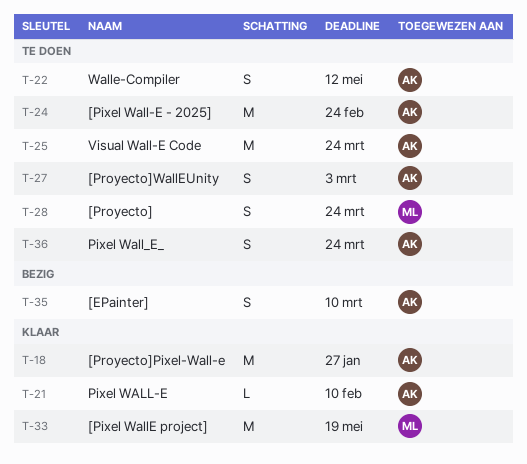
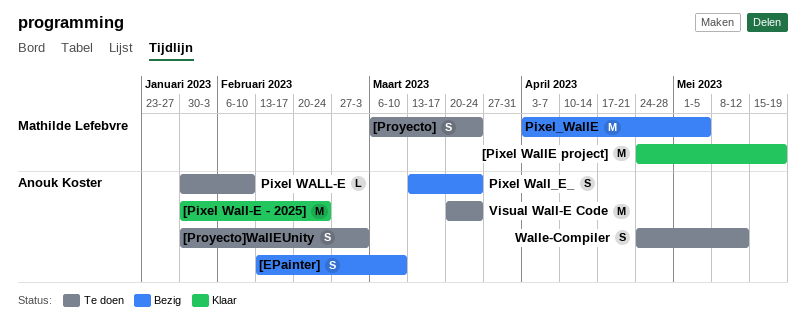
[Pixel Wall-E - 2025], status: Te doen -> Klaar
[Proyecto]Pixel-Wall-e: present -> none
Pixel WALL-E, status: Klaar -> Te doen
Pixel Wall_E_, status: Te doen -> Bezig
Pixel_WallE: none -> present

